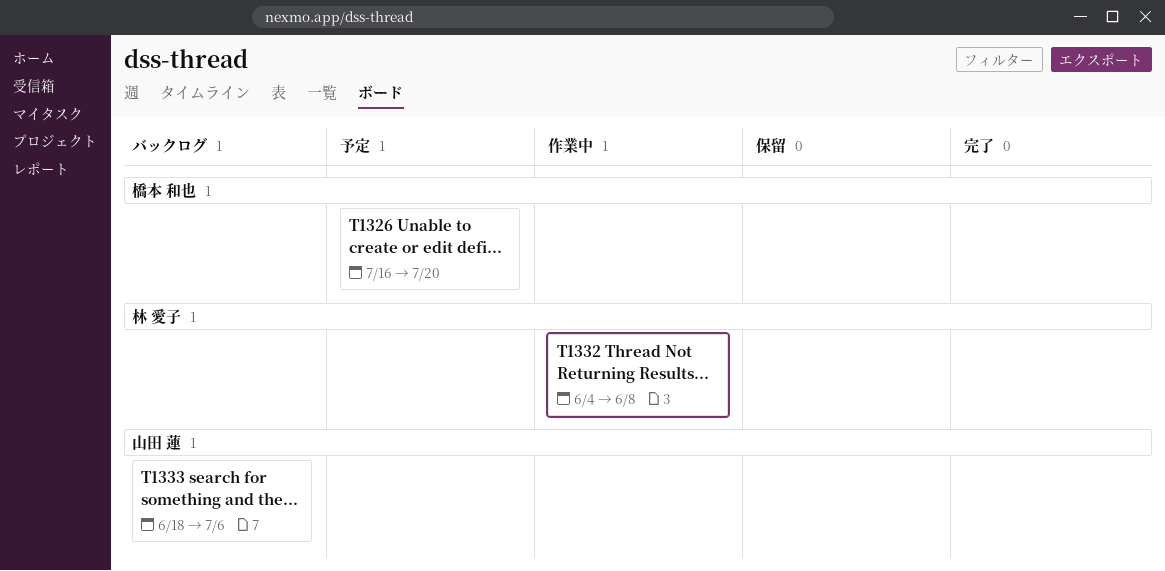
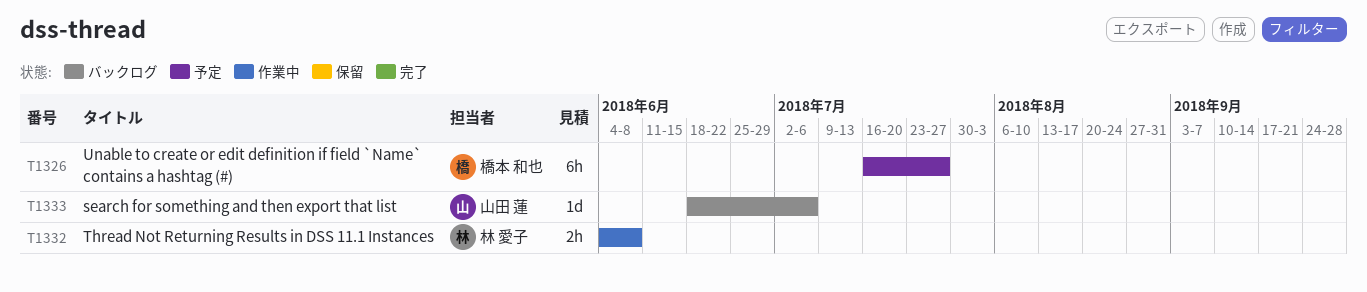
T1326, due: Jul 20 -> Jul 27

